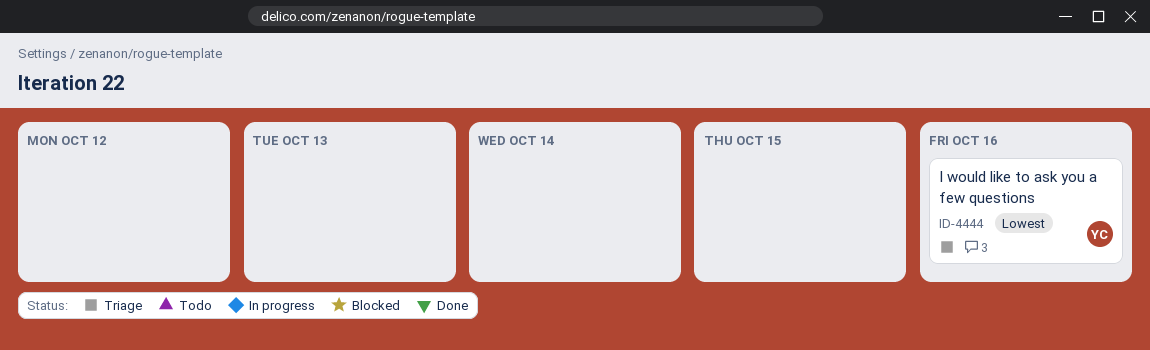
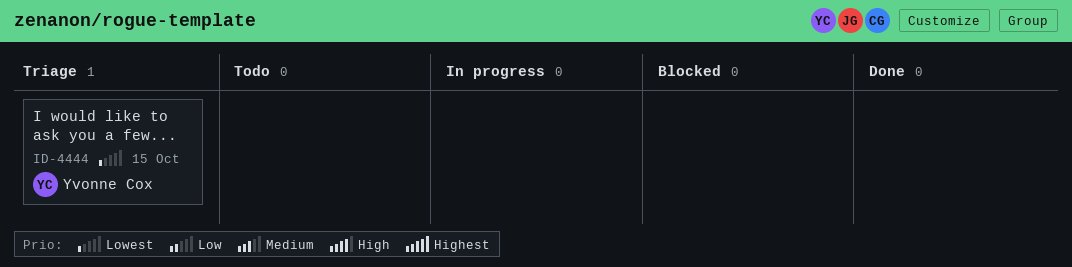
ID-4444, due: Oct 16 -> Oct 15

